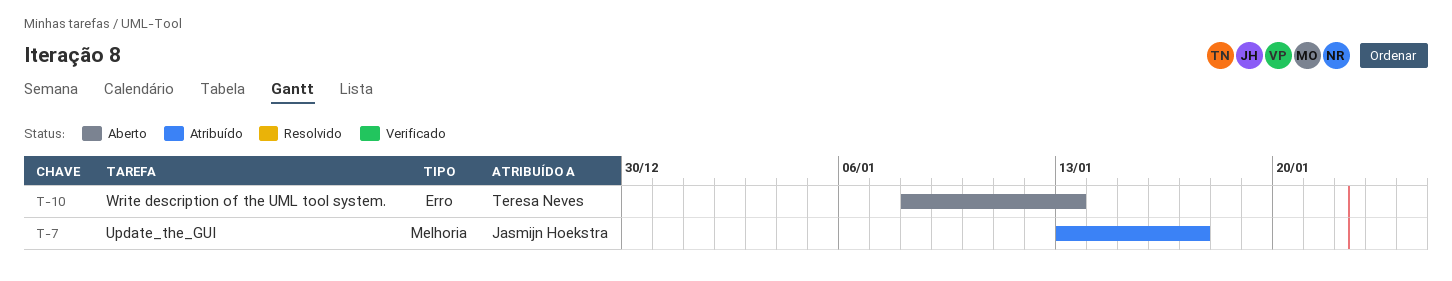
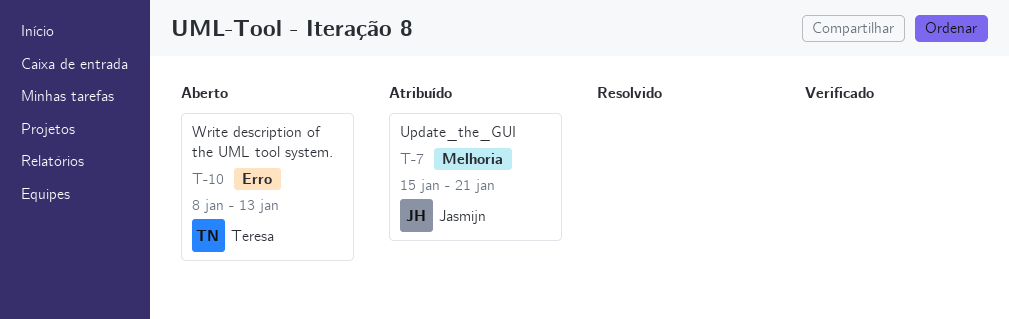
T-7, start: Jan 13 -> Jan 15
T-7, due: Jan 17 -> Jan 21

